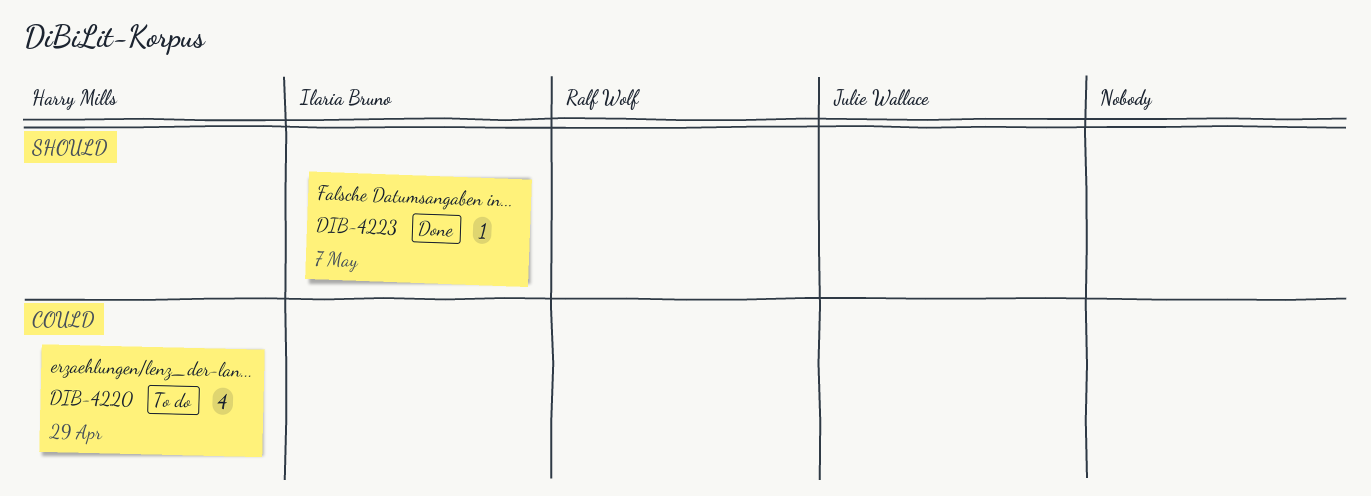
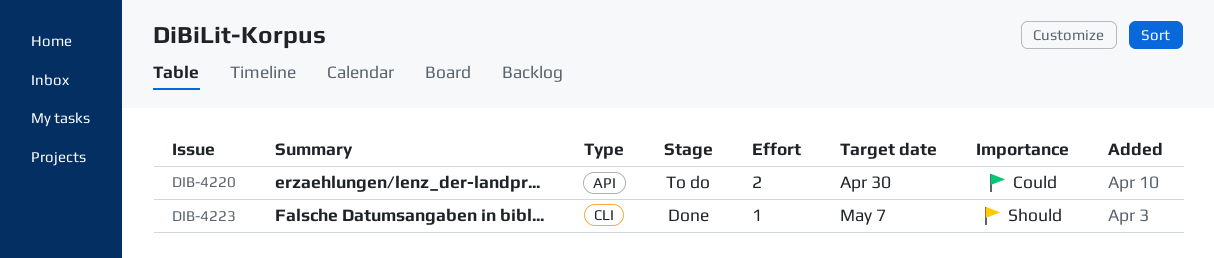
DIB-4220, estimate: 4 -> 2
DIB-4220, due: Apr 29 -> Apr 30

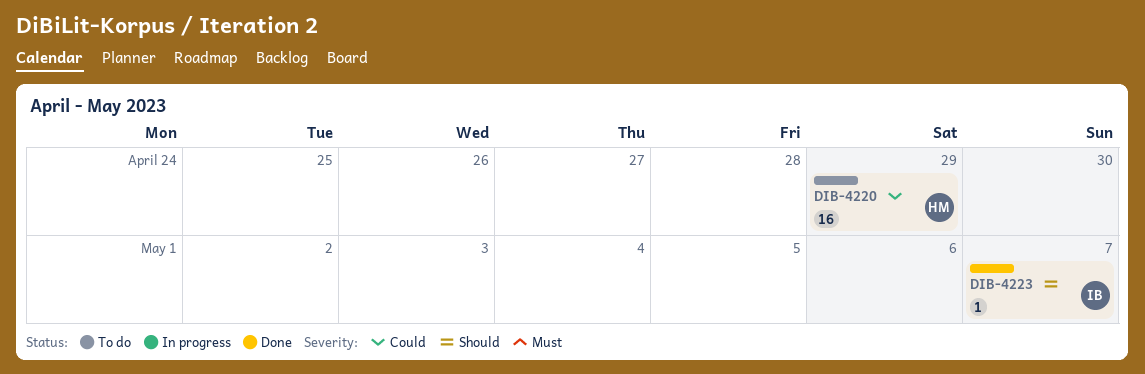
DIB-4220, estimate: 2 -> 16
DIB-4220, due: Apr 30 -> Apr 29

